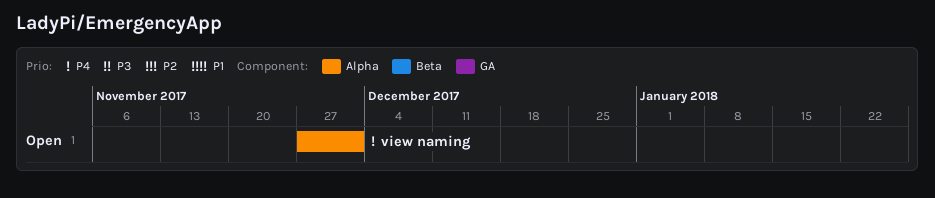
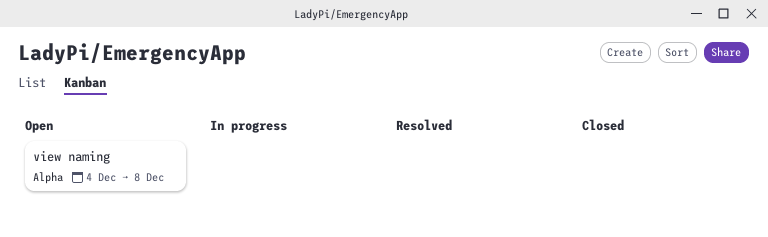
view naming, start: Nov 27 -> Dec 4
view naming, due: Dec 1 -> Dec 8

